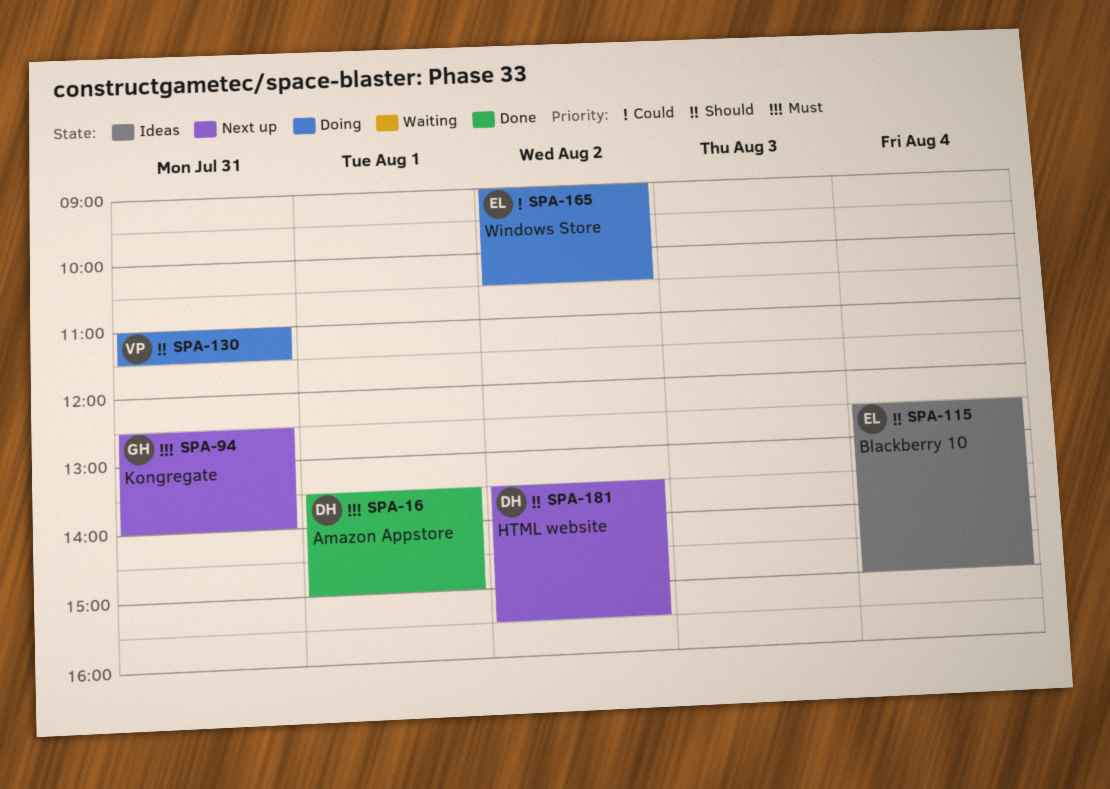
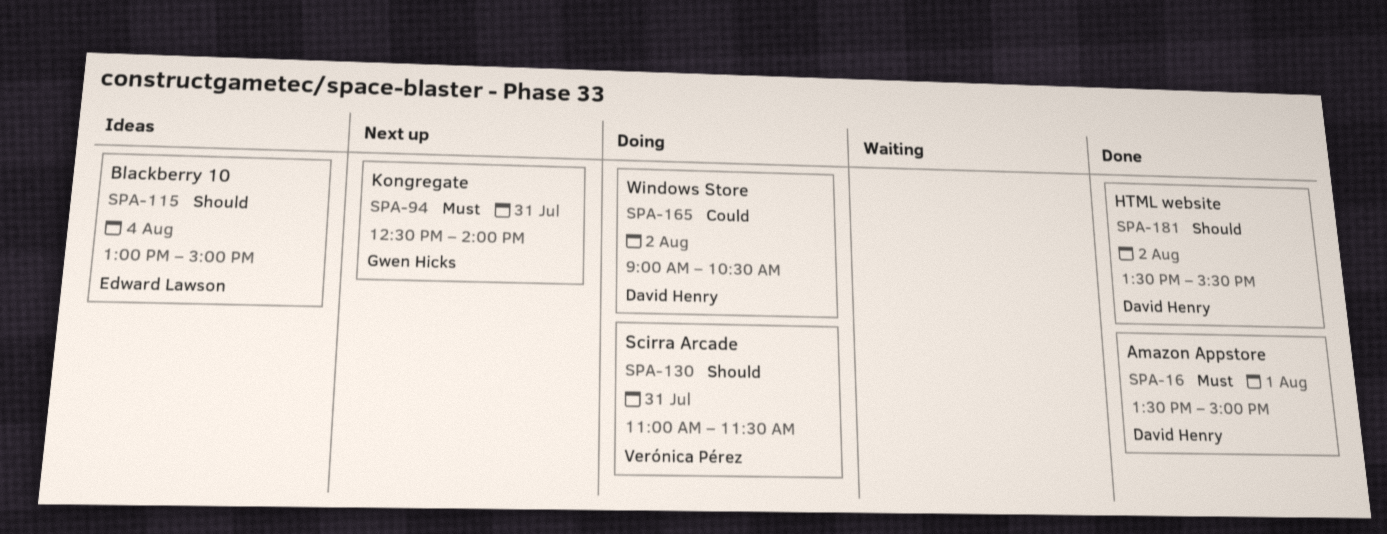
SPA-115, begins: 12:30 -> 13:00
SPA-165, owner: Edward Lawson -> David Henry
SPA-181, status: Next up -> Done

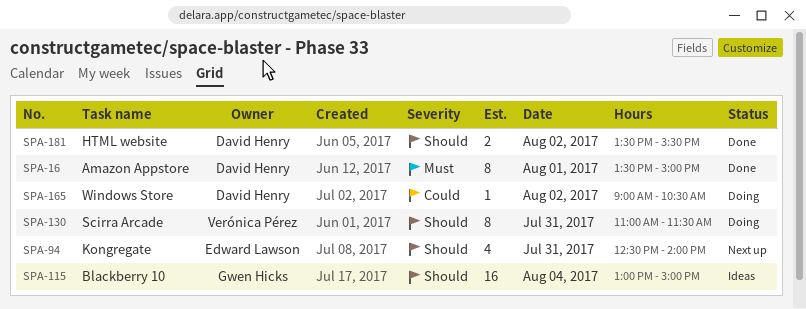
SPA-94, owner: Gwen Hicks -> Edward Lawson
SPA-94, priority: Must -> Should
SPA-115, owner: Edward Lawson -> Gwen Hicks

